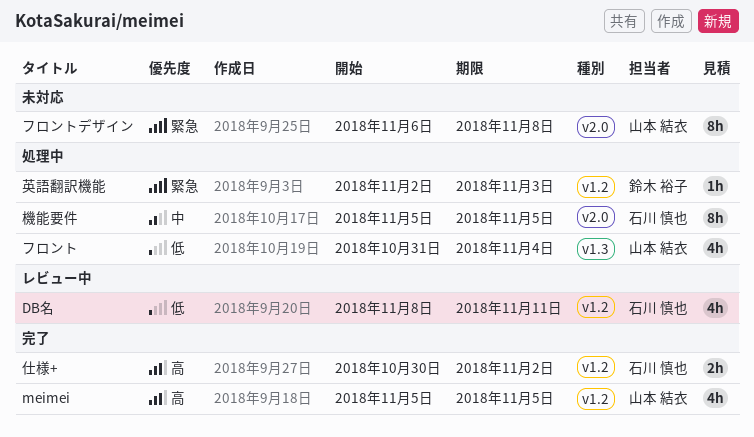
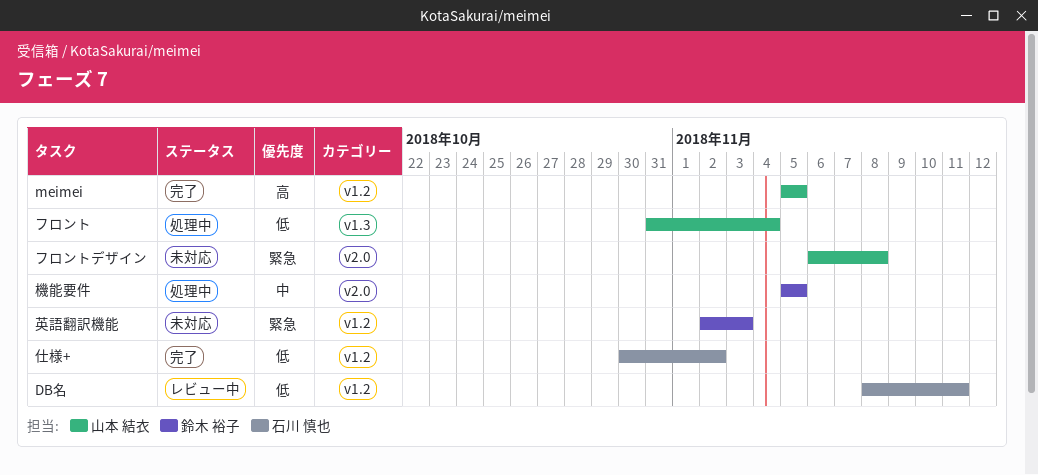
仕様+, priority: 高 -> 低
機能要件, owner: 石川 慎也 -> 鈴木 裕子
英語翻訳機能, status: 処理中 -> 未対応

